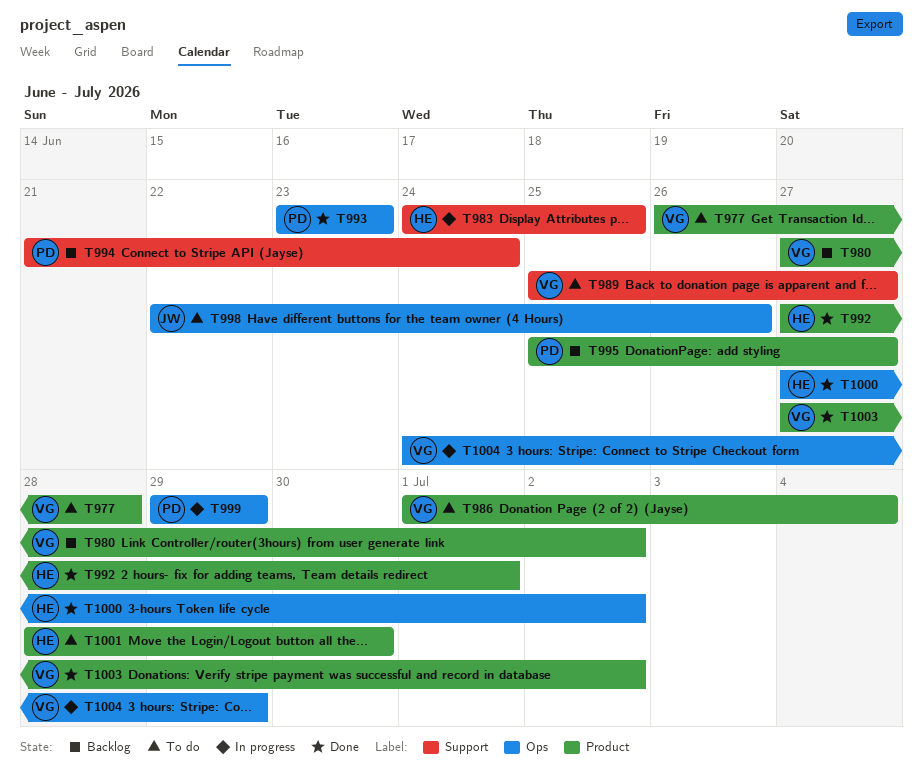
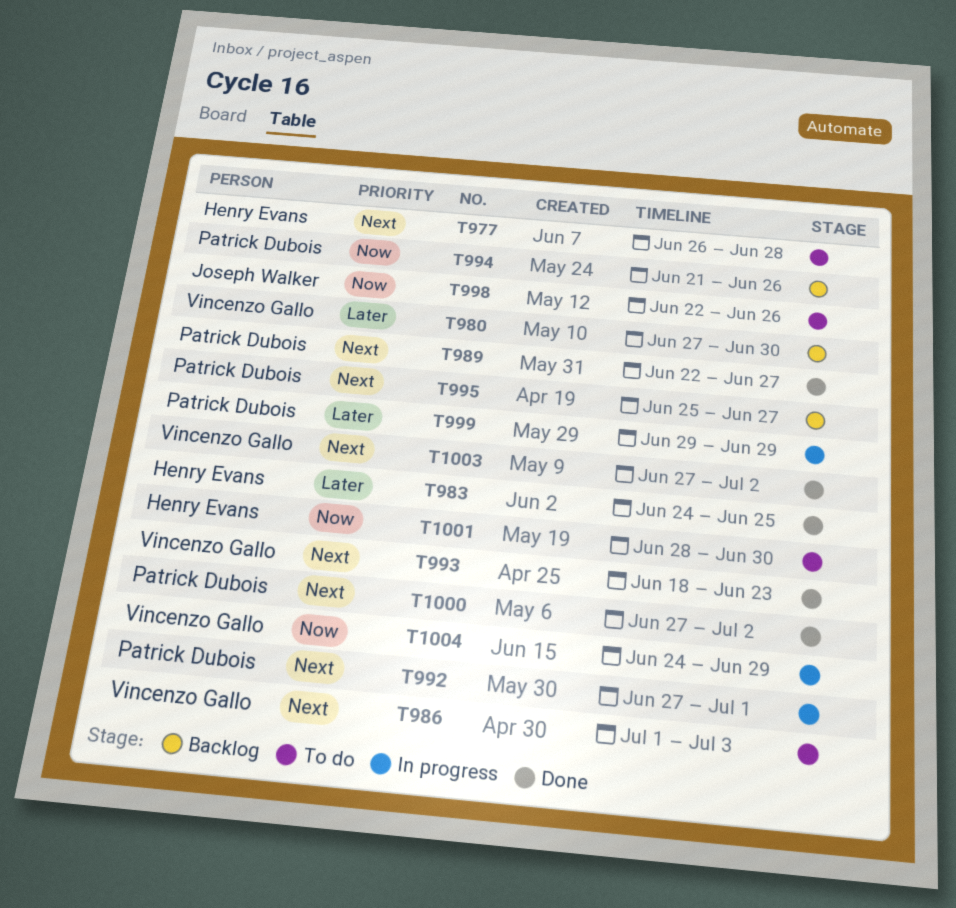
T977, owner: Vincenzo Gallo -> Henry Evans
T980, due: Jul 2 -> Jun 30
T983, status: In progress -> Done
T986, due: Jul 4 -> Jul 3
T989, status: To do -> Done
T989, owner: Vincenzo Gallo -> Patrick Dubois
T989, start: Jun 25 -> Jun 22
T992, status: Done -> In progress
T992, owner: Henry Evans -> Patrick Dubois
T993, owner: Patrick Dubois -> Vincenzo Gallo
T993, start: Jun 23 -> Jun 18
T994, due: Jun 24 -> Jun 26
T1000, owner: Henry Evans -> Patrick Dubois

